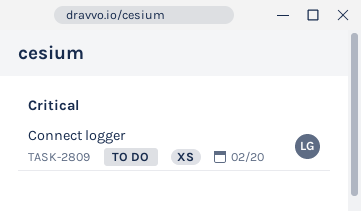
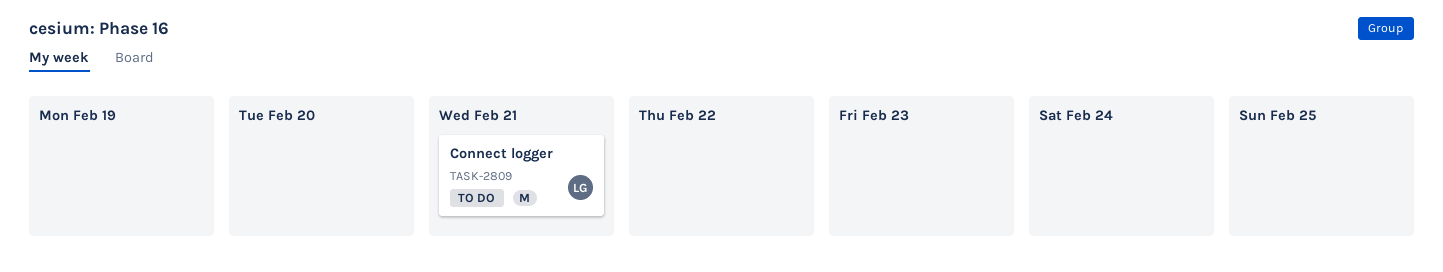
TASK-2809, estimate: XS -> M
TASK-2809, due: Feb 20 -> Feb 21

